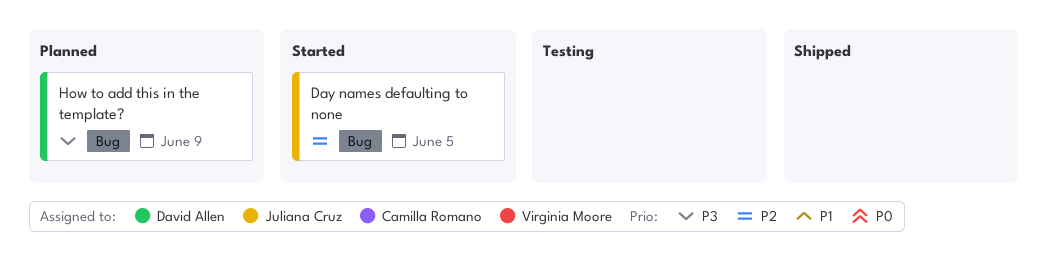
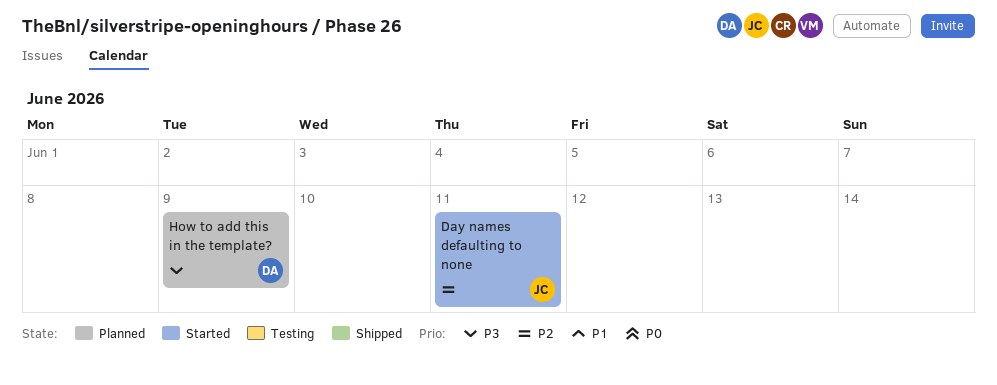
Day names defaulting to none, due: Jun 5 -> Jun 11

